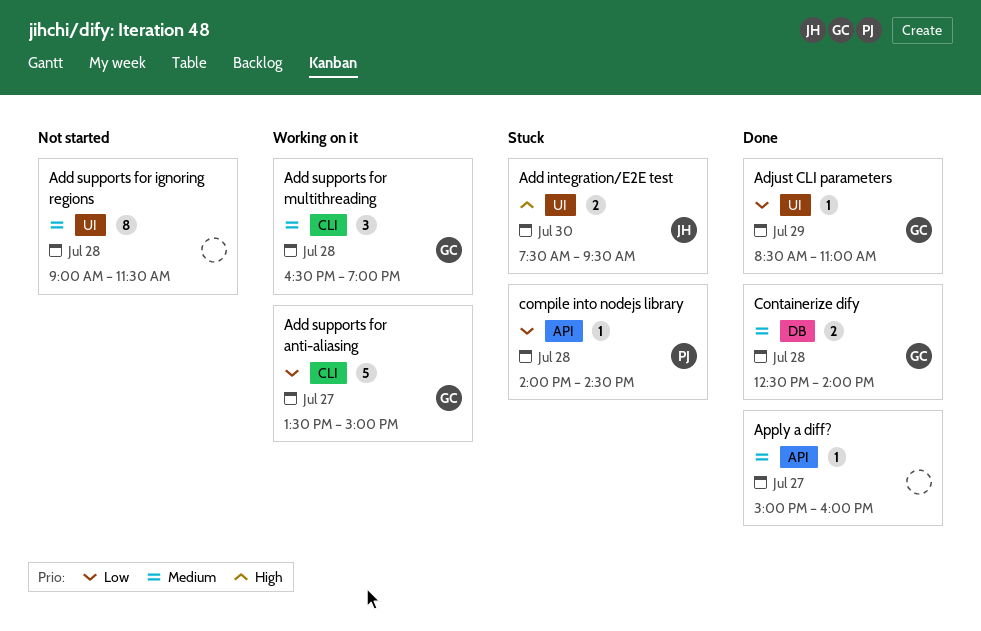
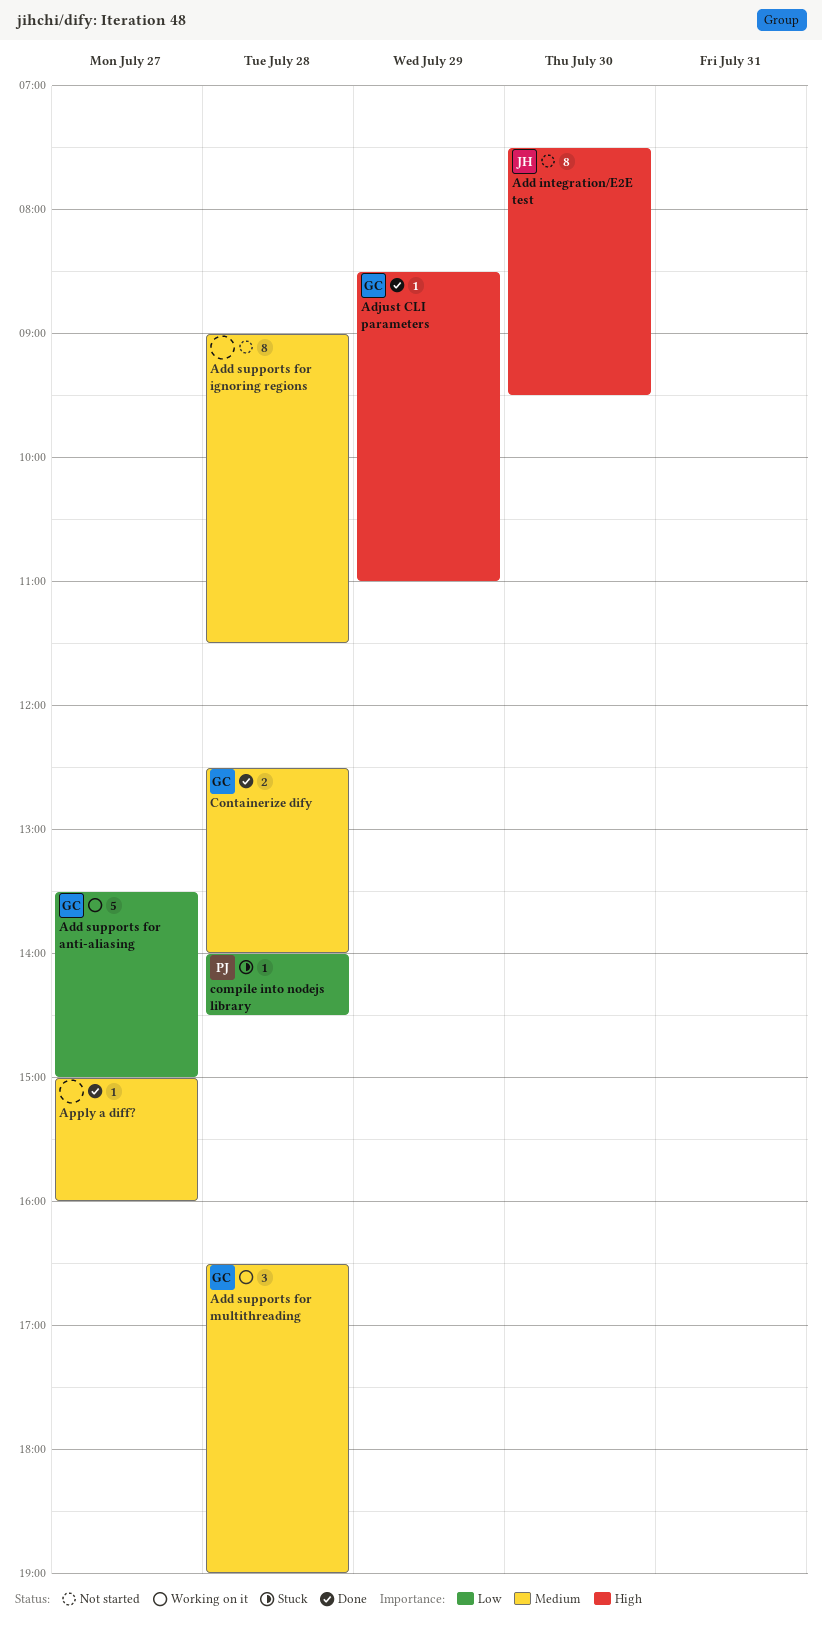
Add integration/E2E test, status: Stuck -> Not started
Add integration/E2E test, estimate: 2 -> 8
Adjust CLI parameters, priority: Low -> High

